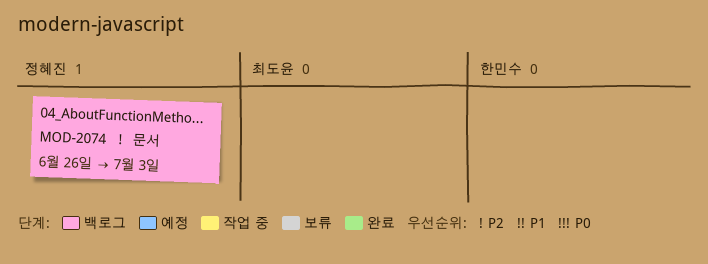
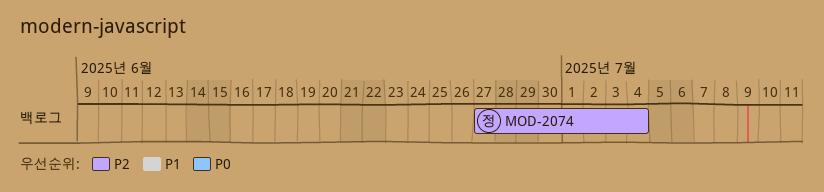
MOD-2074, start: Jun 26 -> Jun 27
MOD-2074, due: Jul 3 -> Jul 4

